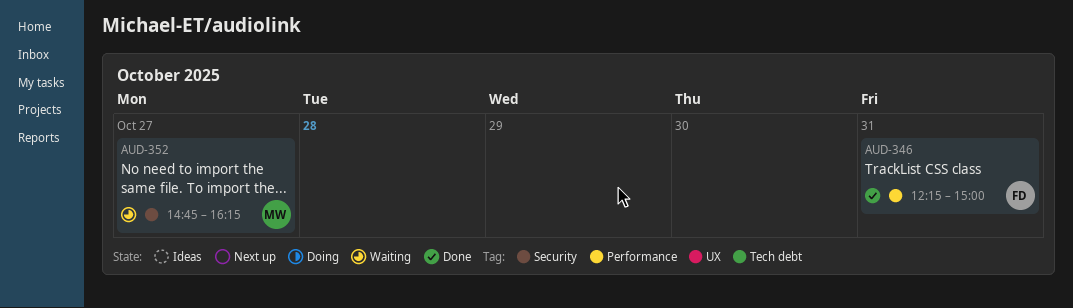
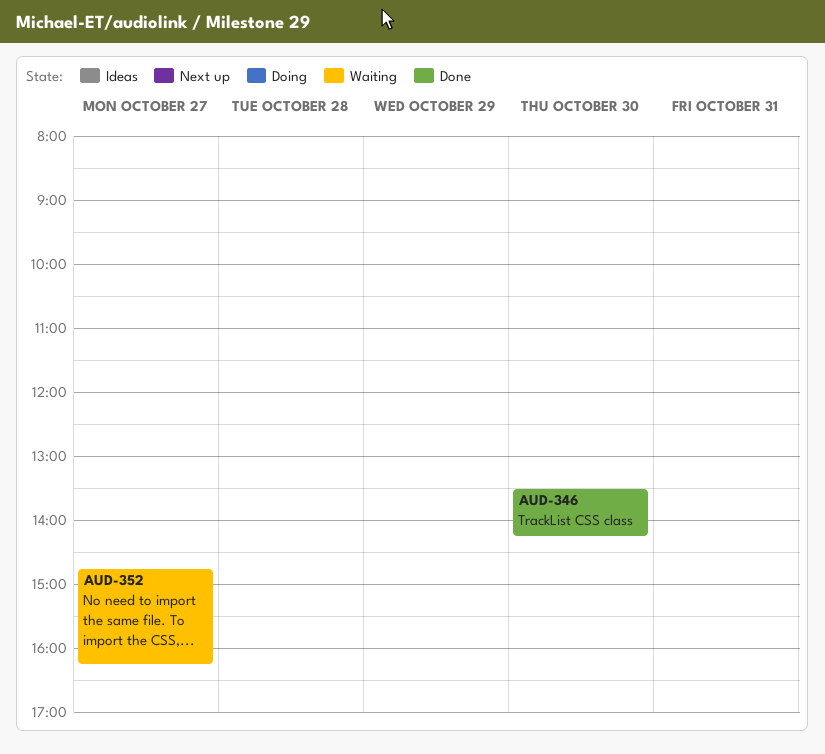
AUD-346, day: Oct 31 -> Oct 30
AUD-346, begins: 12:15 -> 13:30
AUD-346, ends: 15:00 -> 14:15

